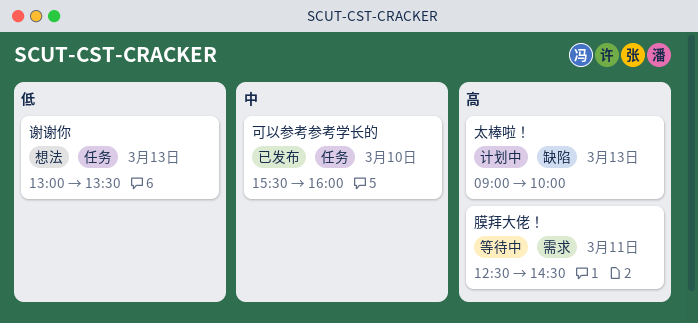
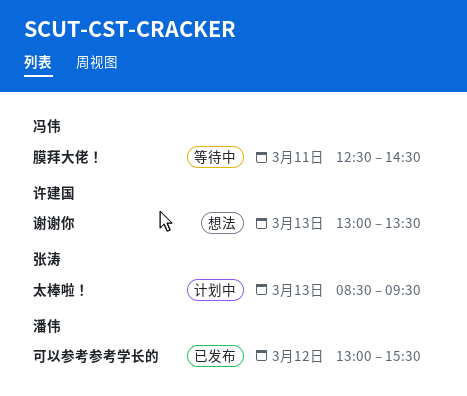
可以参考参考学长的, day: Mar 10 -> Mar 12
可以参考参考学长的, begins: 15:30 -> 13:00
可以参考参考学长的, ends: 16:00 -> 15:30
太棒啦！, begins: 09:00 -> 08:30
太棒啦！, ends: 10:00 -> 09:30

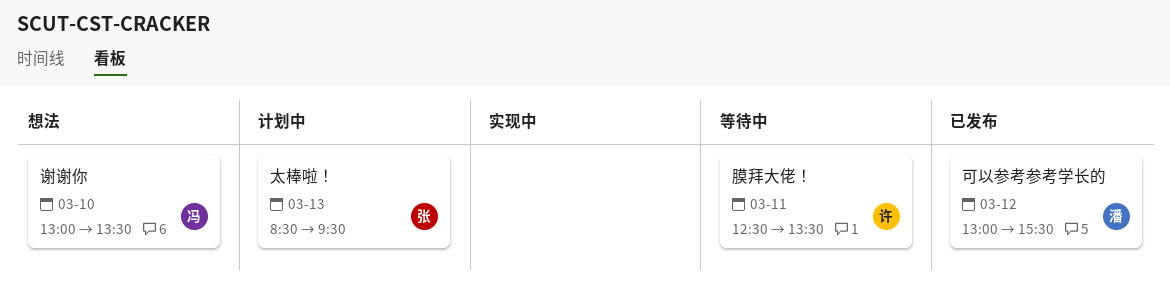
膜拜大佬！, owner: 冯伟 -> 许建国
膜拜大佬！, ends: 14:30 -> 13:30
谢谢你, owner: 许建国 -> 冯伟
谢谢你, day: Mar 13 -> Mar 10

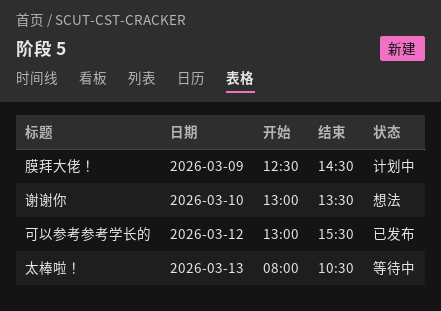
太棒啦！, status: 计划中 -> 等待中
太棒啦！, begins: 08:30 -> 08:00
太棒啦！, ends: 09:30 -> 10:30
膜拜大佬！, status: 等待中 -> 计划中
膜拜大佬！, day: Mar 11 -> Mar 9
膜拜大佬！, ends: 13:30 -> 14:30

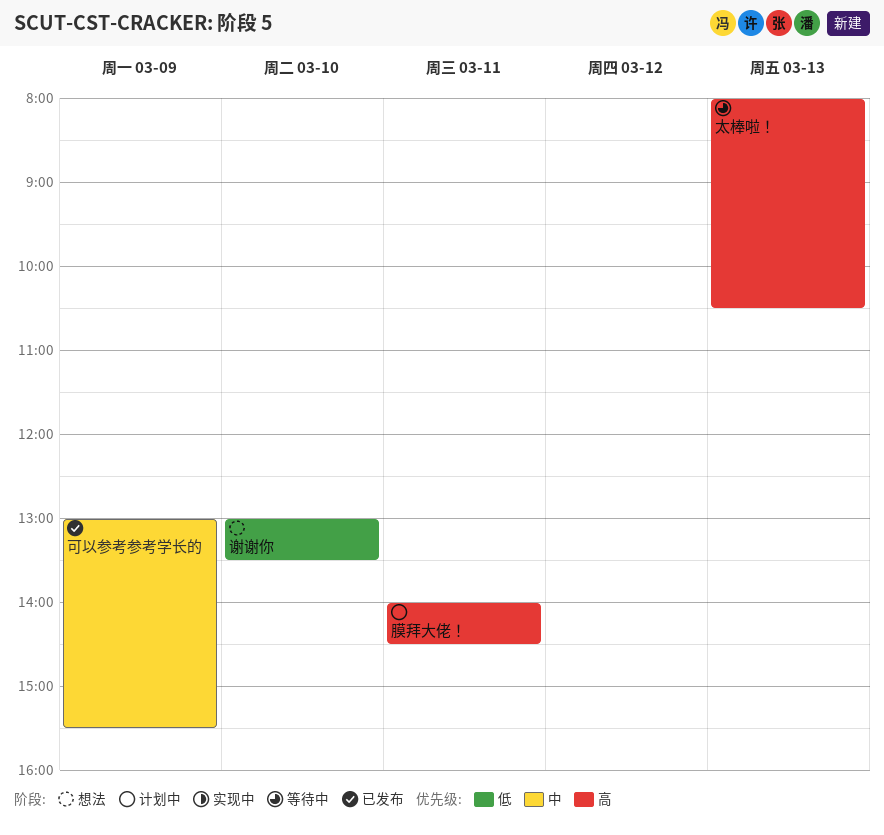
可以参考参考学长的, day: Mar 12 -> Mar 9
膜拜大佬！, day: Mar 9 -> Mar 11
膜拜大佬！, begins: 12:30 -> 14:00

